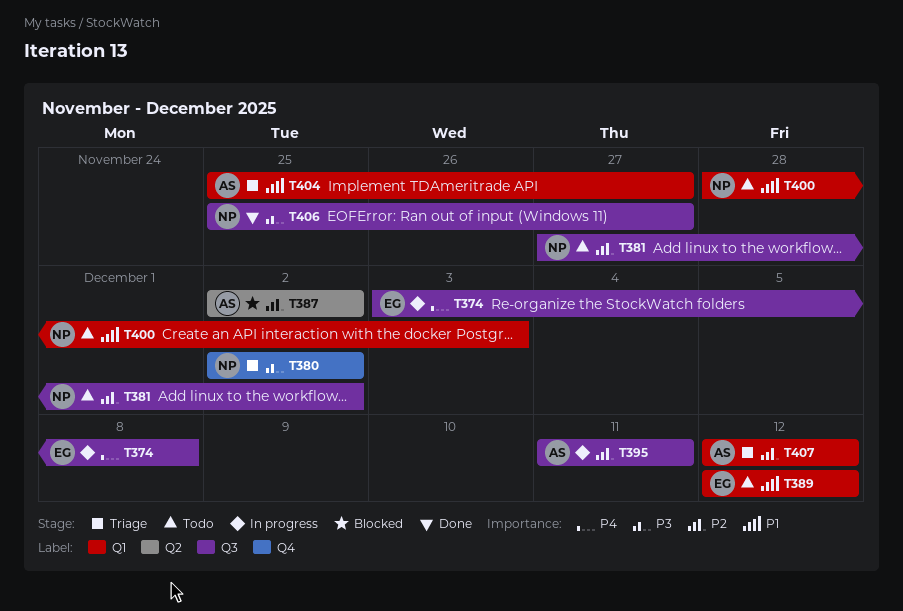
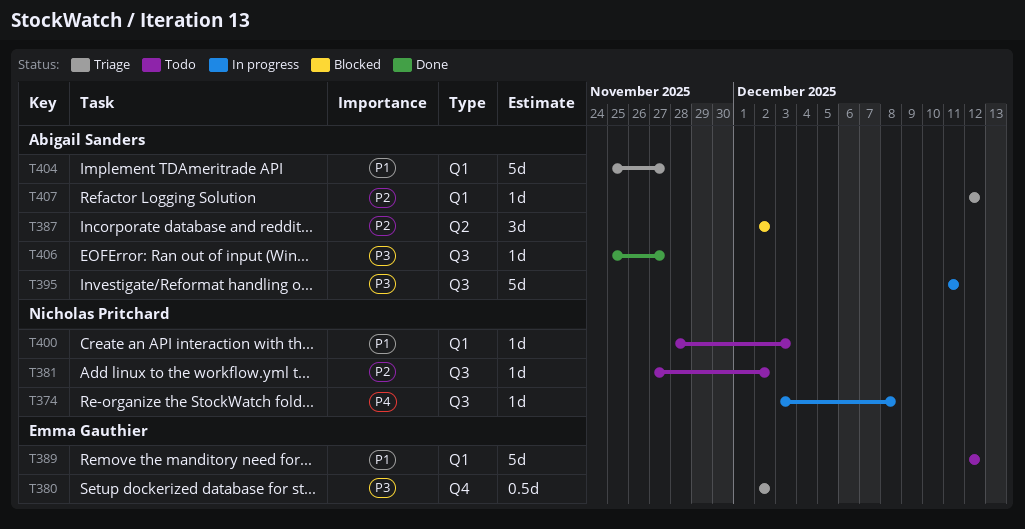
T374, owner: Emma Gauthier -> Nicholas Pritchard
T380, owner: Nicholas Pritchard -> Emma Gauthier
T395, priority: P2 -> P3
T406, owner: Nicholas Pritchard -> Abigail Sanders

